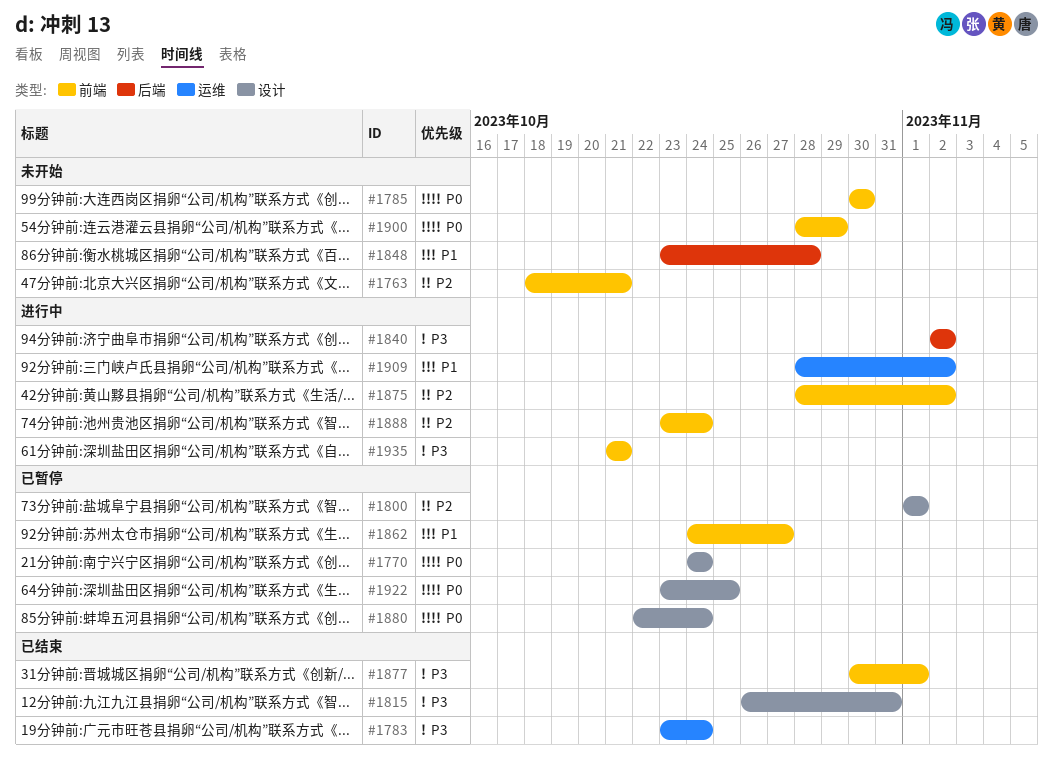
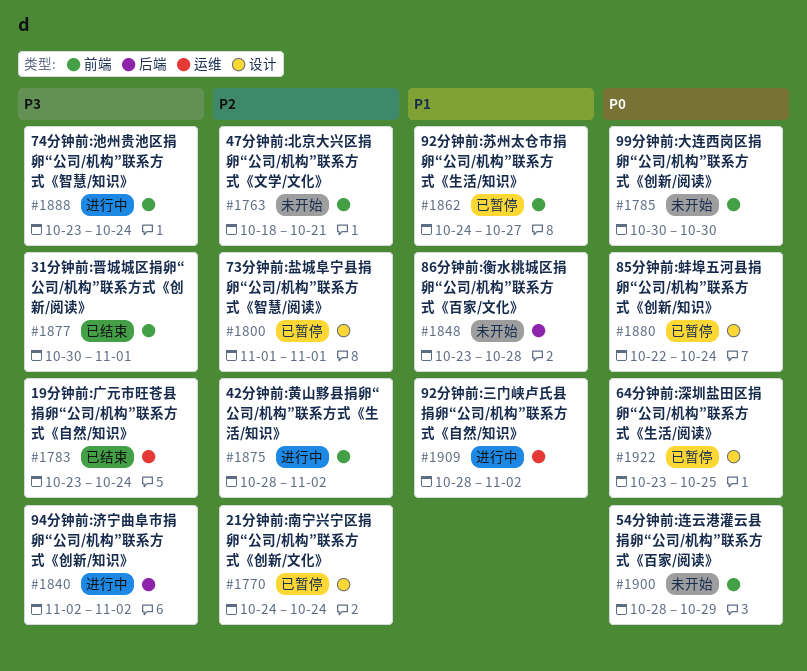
#1770, priority: P0 -> P2
#1815: present -> none
#1888, priority: P2 -> P3
#1935: present -> none

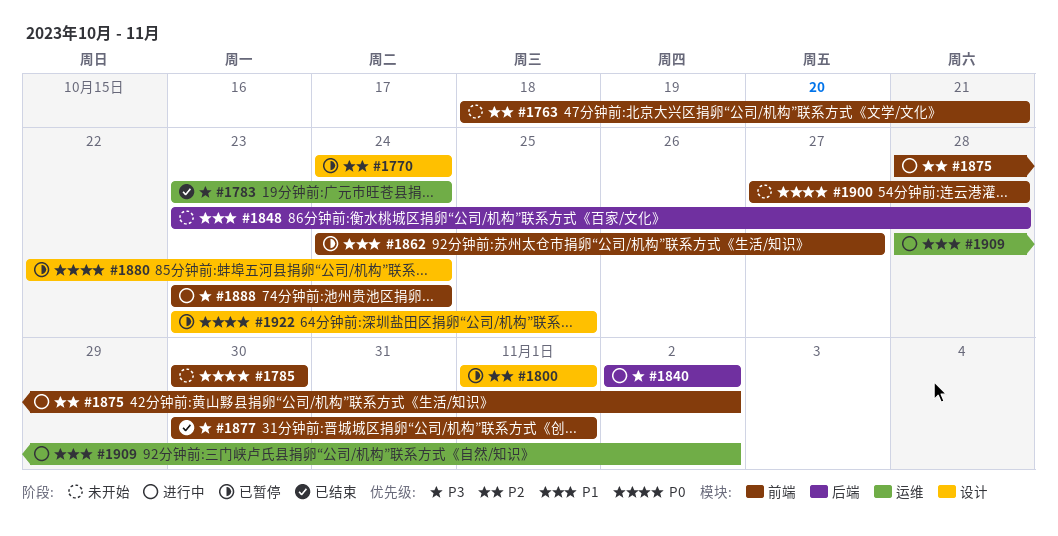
#1900, start: Oct 28 -> Oct 27
#1900, due: Oct 29 -> Oct 28

